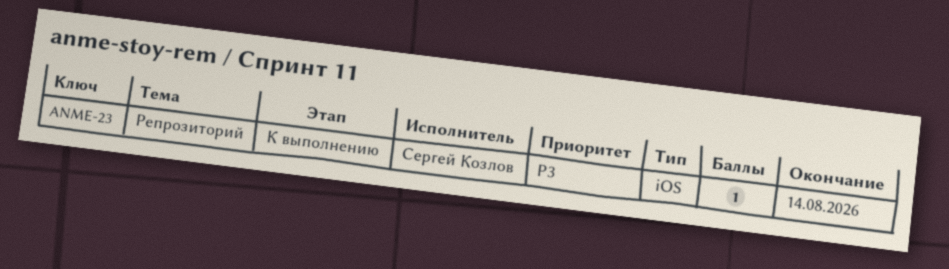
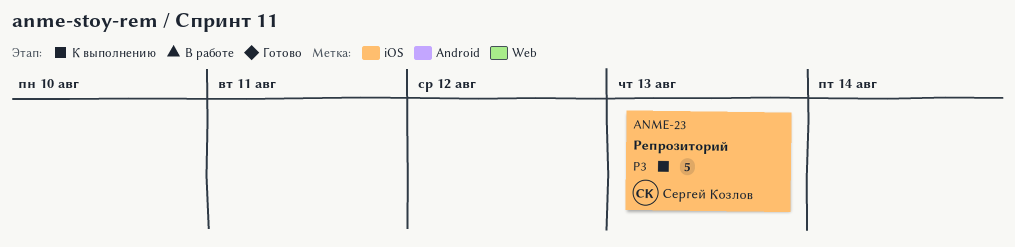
ANME-23, estimate: 1 -> 5
ANME-23, due: Aug 14 -> Aug 13

